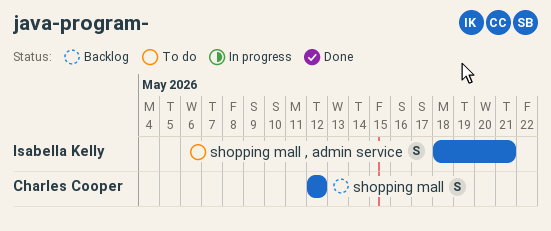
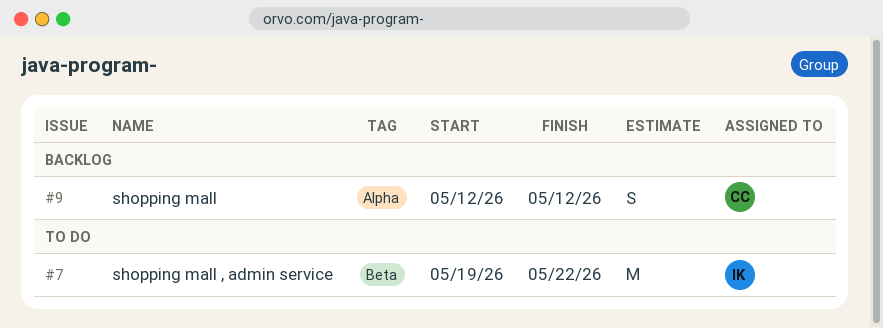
shopping mall , admin service, estimate: S -> M
shopping mall , admin service, start: May 18 -> May 19
shopping mall , admin service, due: May 21 -> May 22

